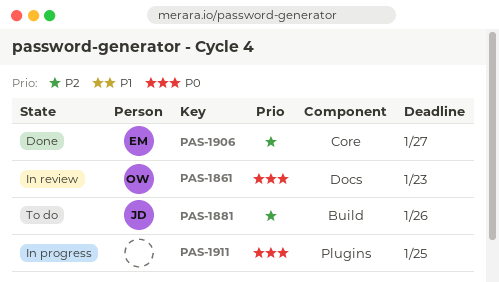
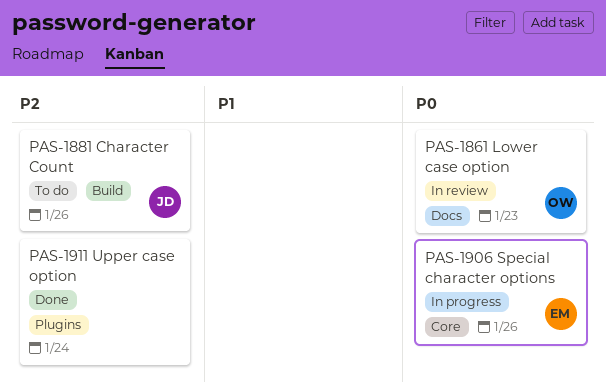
PAS-1906, status: Done -> In progress
PAS-1906, priority: P2 -> P0
PAS-1906, due: Jan 27 -> Jan 26
PAS-1911, status: In progress -> Done
PAS-1911, priority: P0 -> P2
PAS-1911, due: Jan 25 -> Jan 24

